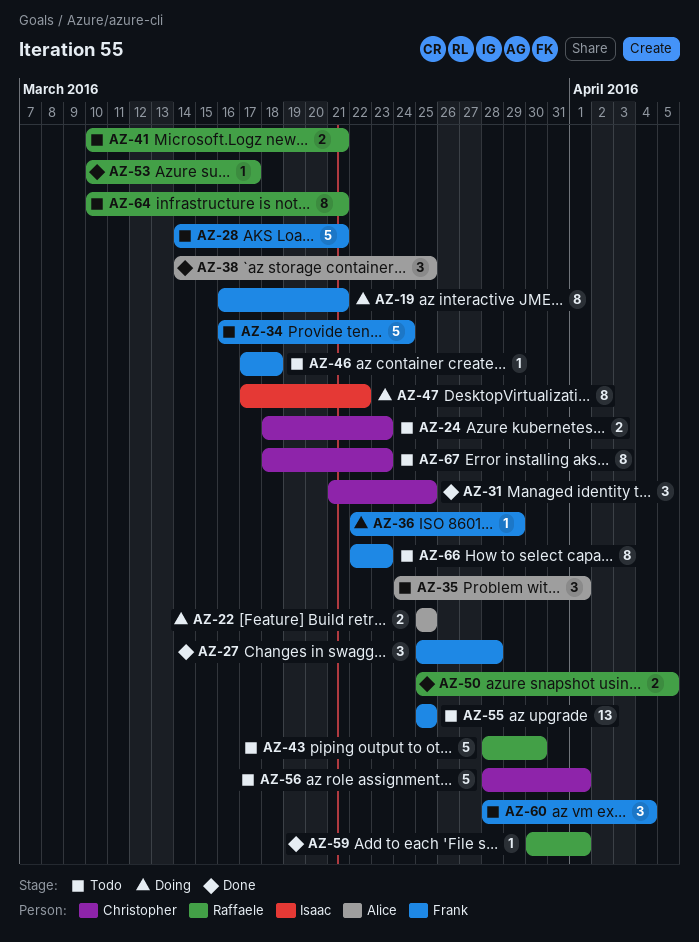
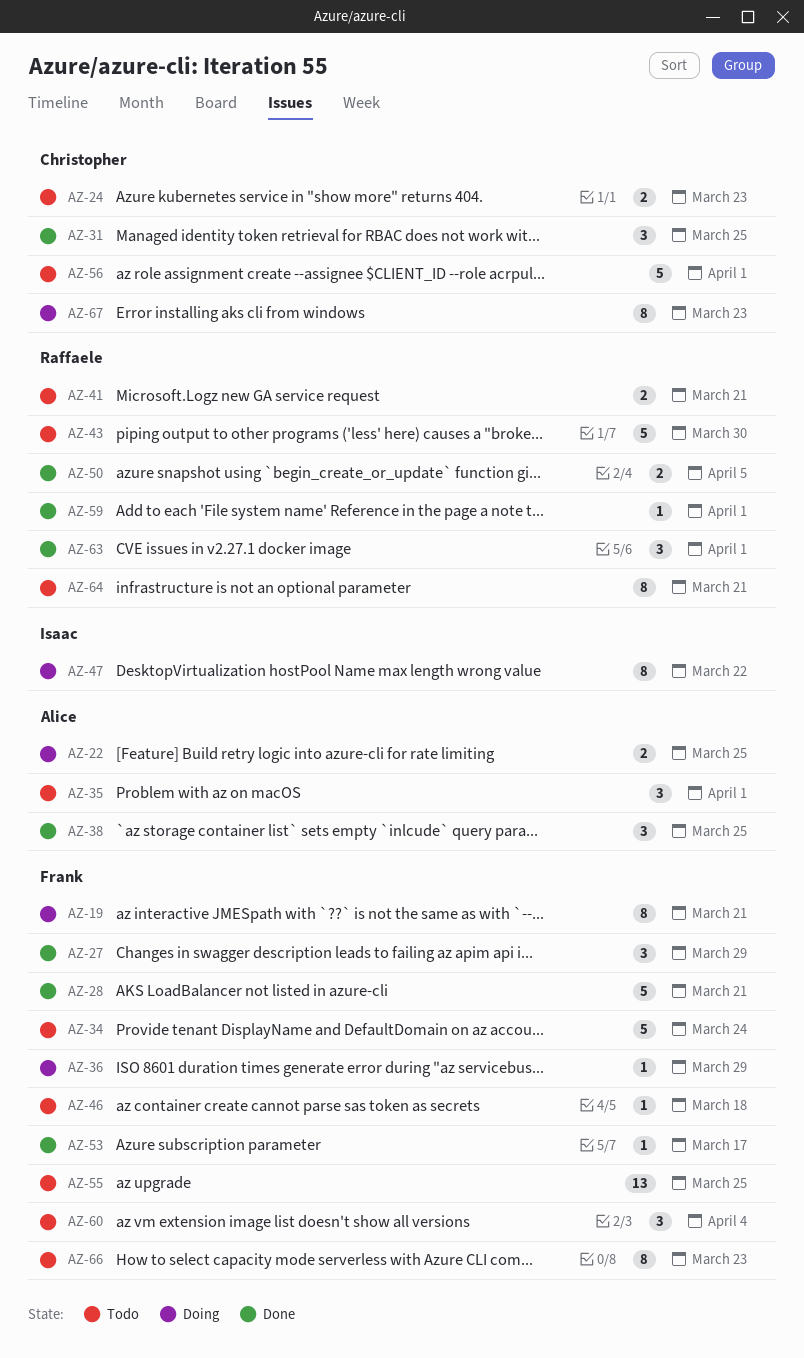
AZ-27, due: Mar 28 -> Mar 29
AZ-28, status: Todo -> Done
AZ-53, owner: Raffaele -> Frank
AZ-63: none -> present
AZ-67, status: Todo -> Doing

